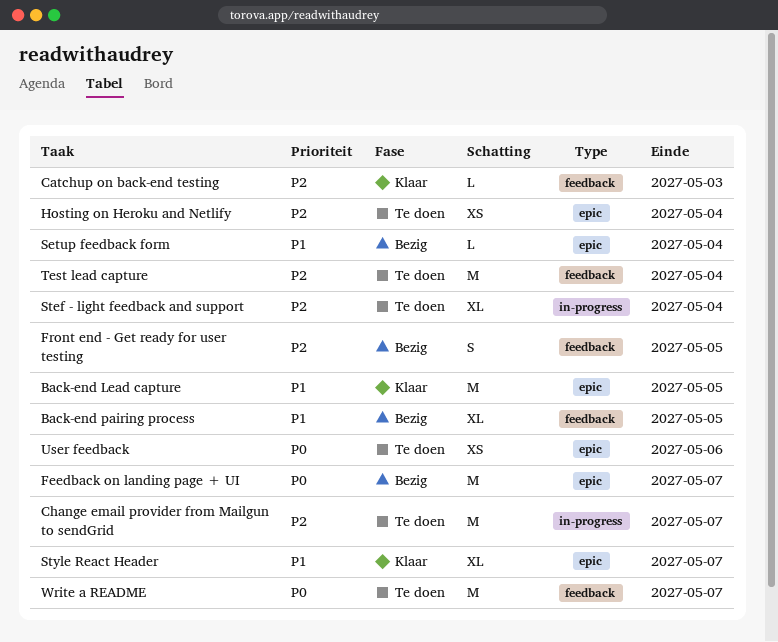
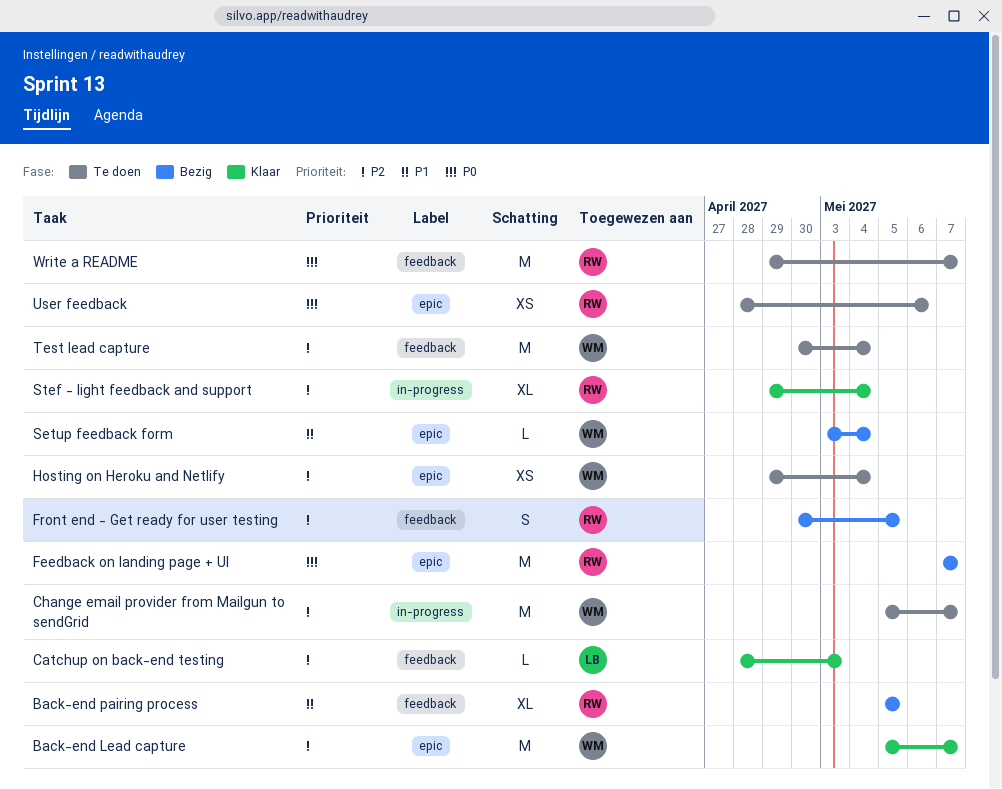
Back-end Lead capture, priority: P1 -> P2
Back-end Lead capture, due: May 5 -> May 7
Stef - light feedback and support, status: Te doen -> Klaar
Style React Header: present -> none

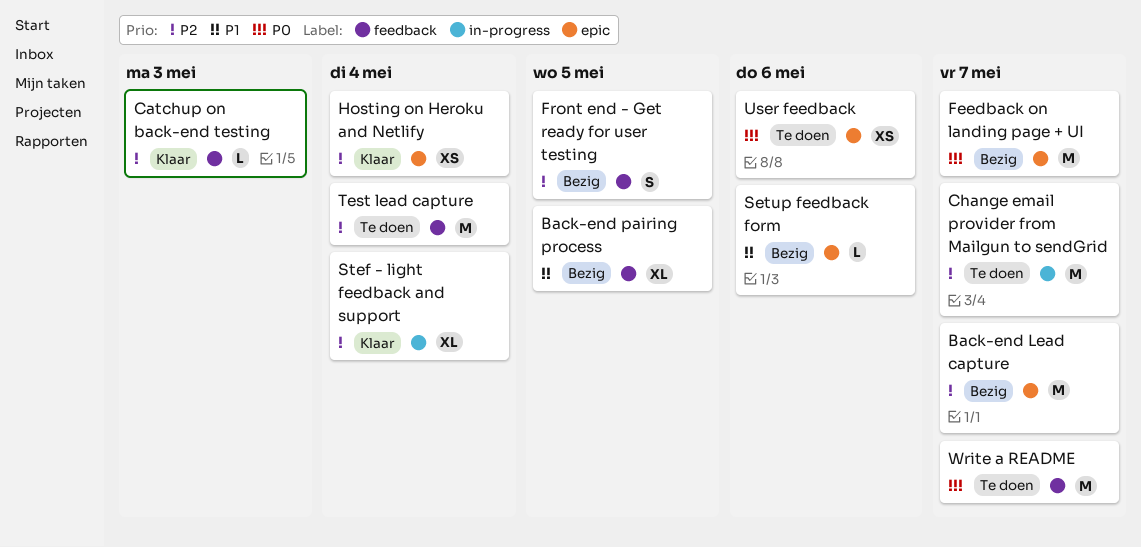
Back-end Lead capture, status: Klaar -> Bezig
Hosting on Heroku and Netlify, status: Te doen -> Klaar
Setup feedback form, due: May 4 -> May 6

